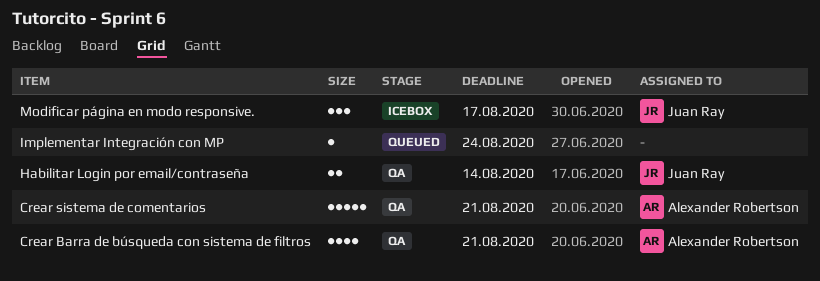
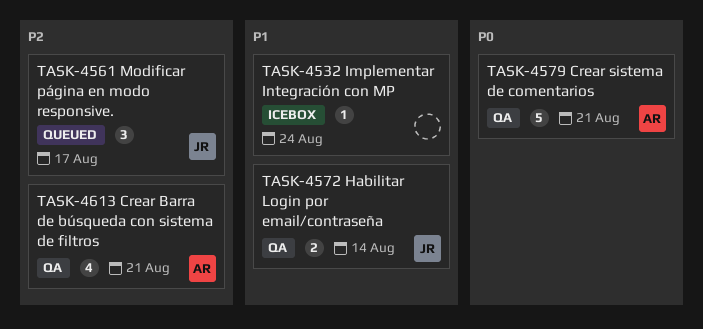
Implementar Integración con MP, status: Queued -> Icebox
Modificar página en modo responsive., status: Icebox -> Queued

